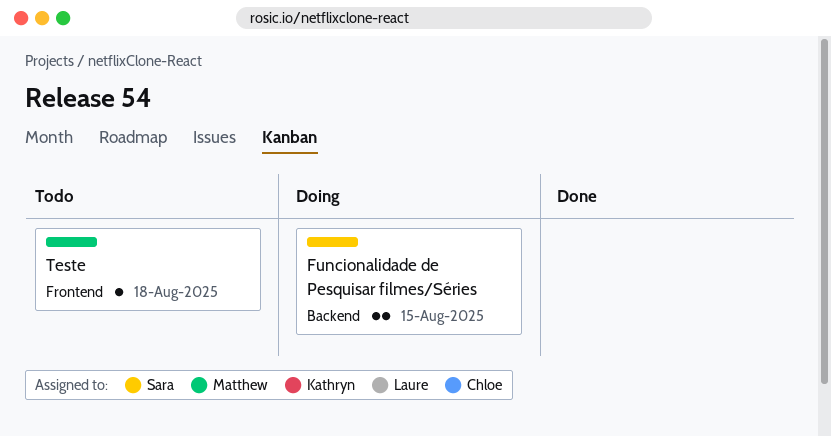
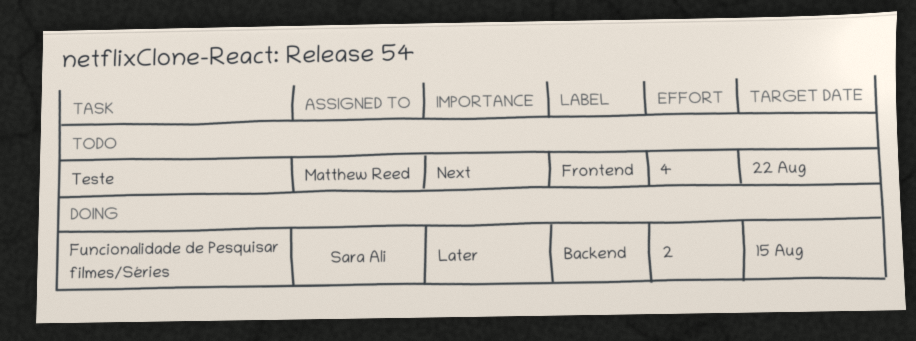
Teste, estimate: 1 -> 4
Teste, due: Aug 18 -> Aug 22

